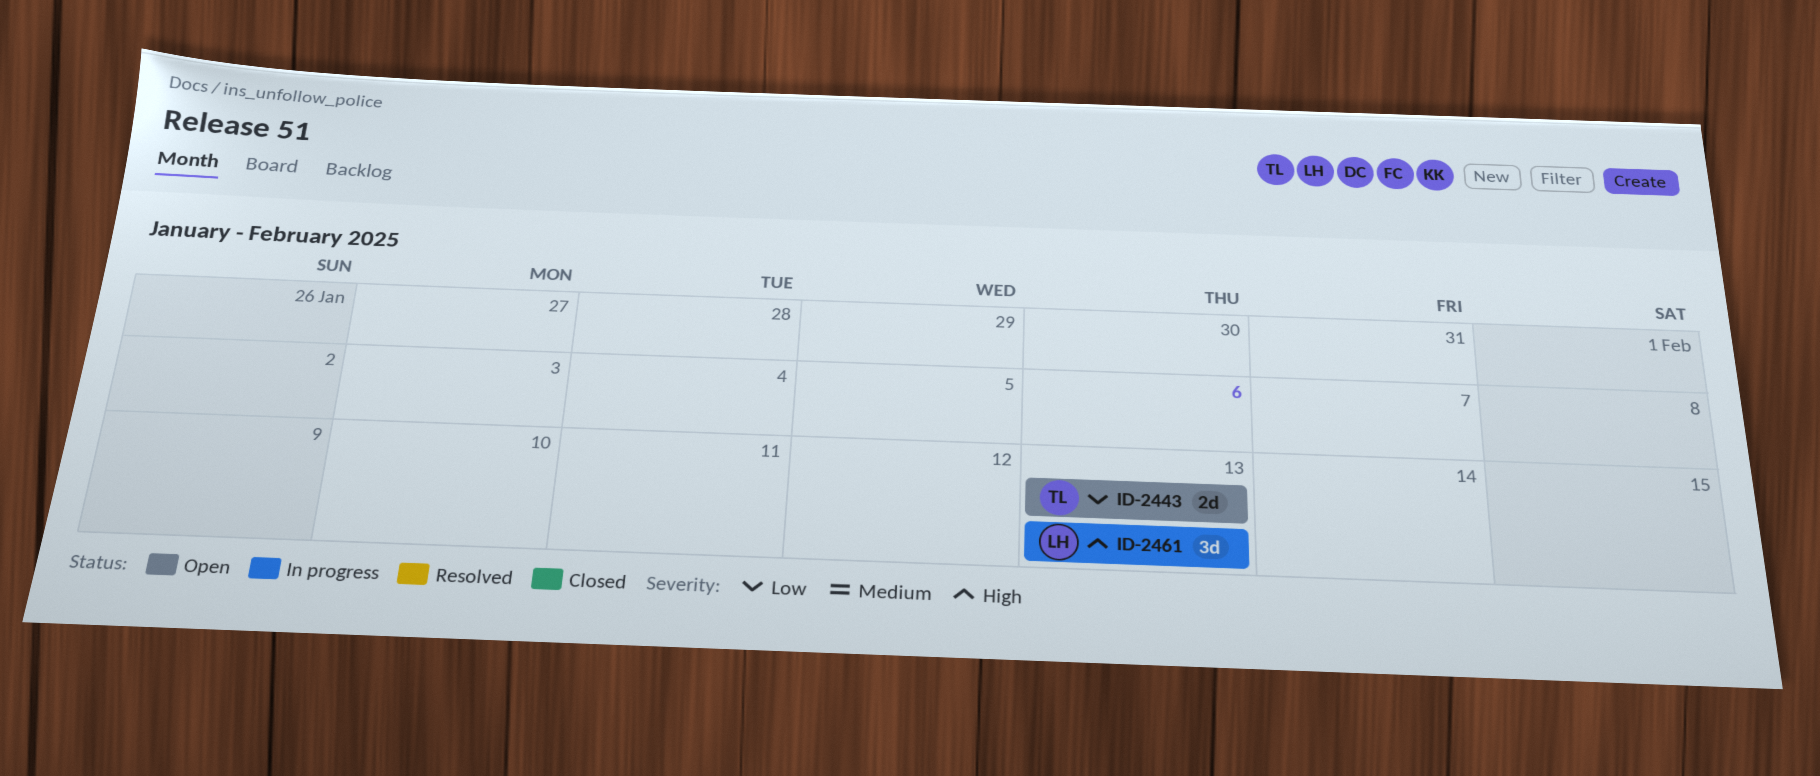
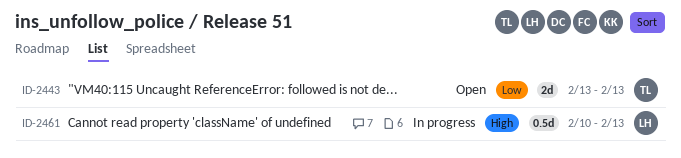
ID-2461, estimate: 3d -> 0.5d
ID-2461, start: Feb 13 -> Feb 10

